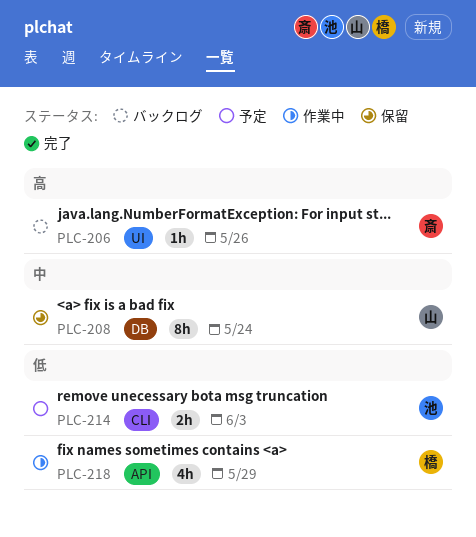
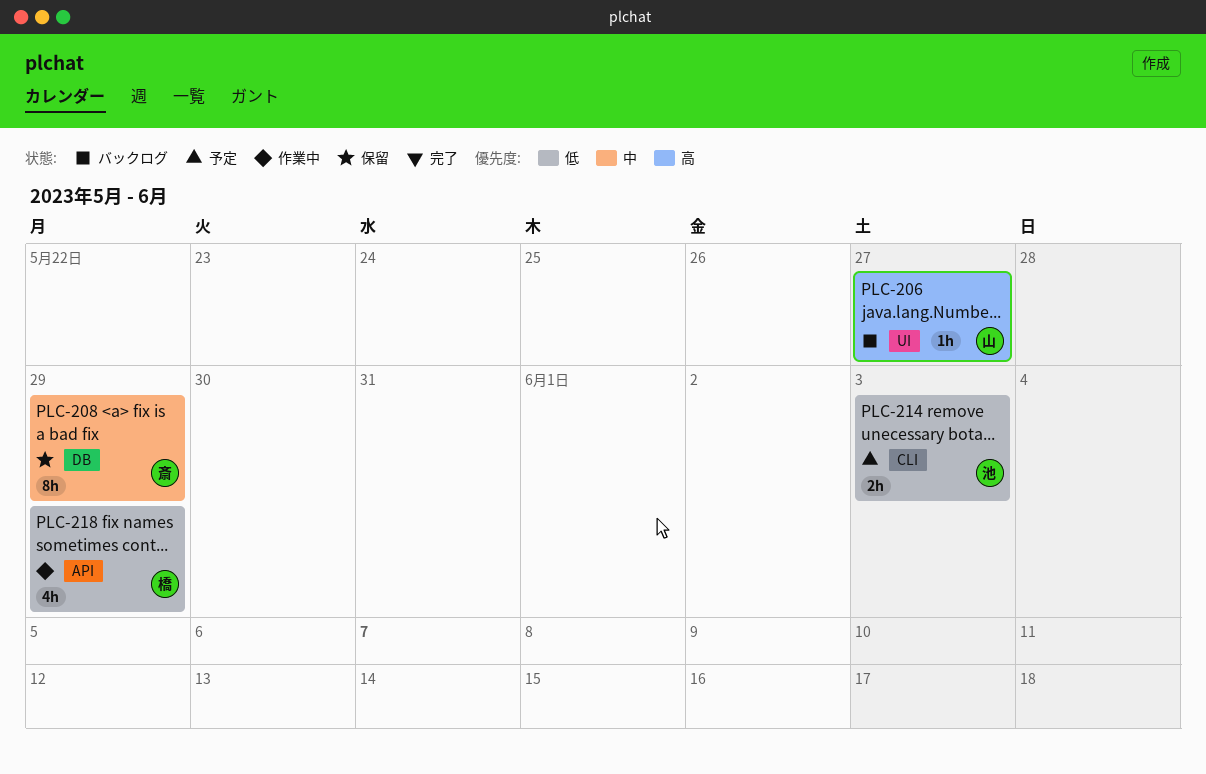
PLC-206, owner: 斎 -> 山
PLC-206, due: May 26 -> May 27
PLC-208, owner: 山 -> 斎
PLC-208, due: May 24 -> May 29

